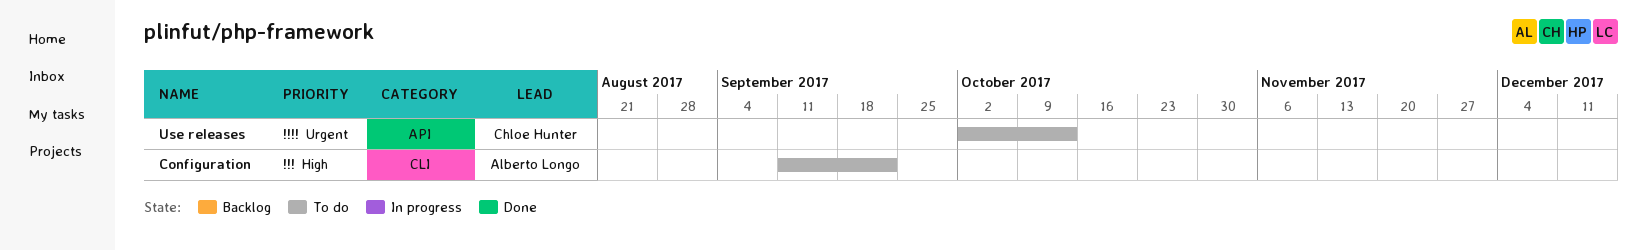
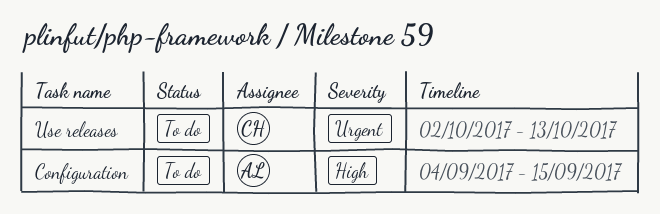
Configuration, start: Sep 11 -> Sep 4
Configuration, due: Sep 22 -> Sep 15

